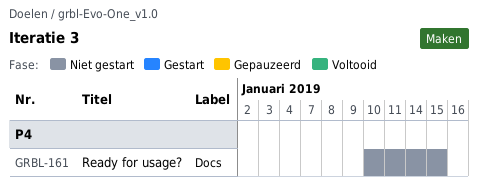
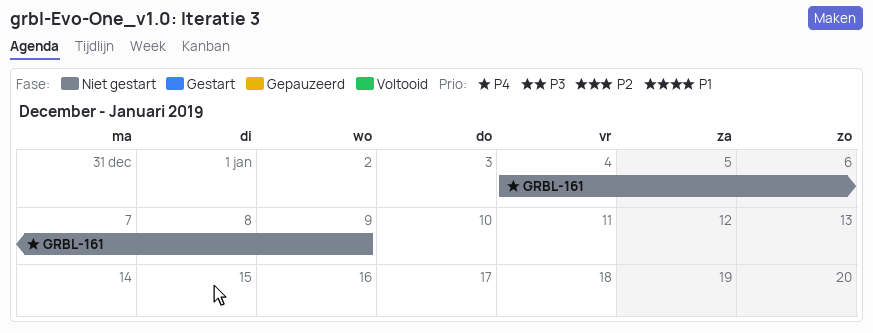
GRBL-161, start: Jan 10 -> Jan 4
GRBL-161, due: Jan 15 -> Jan 9

